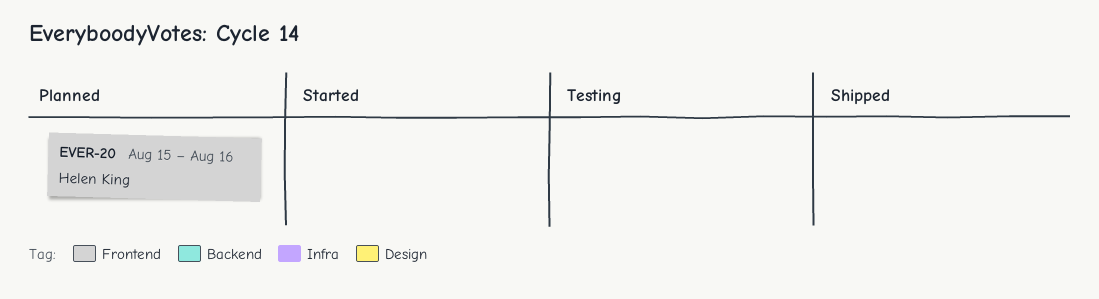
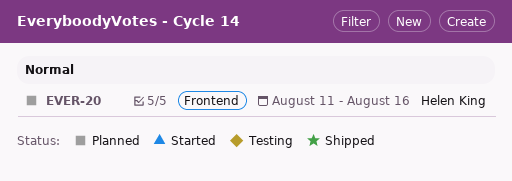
EVER-20, start: Aug 15 -> Aug 11

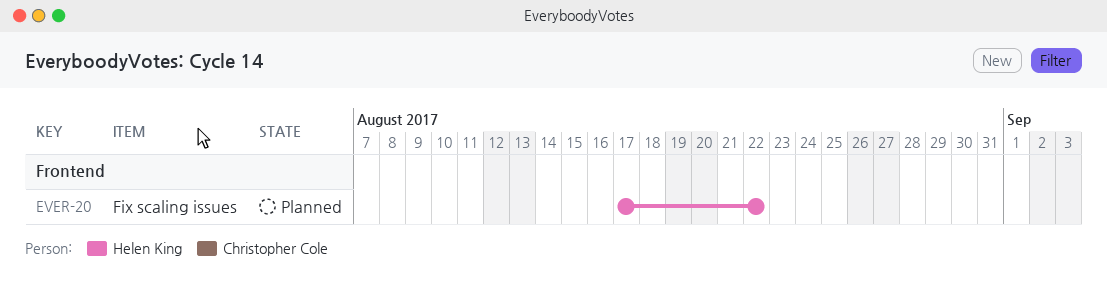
EVER-20, start: Aug 11 -> Aug 17
EVER-20, due: Aug 16 -> Aug 22

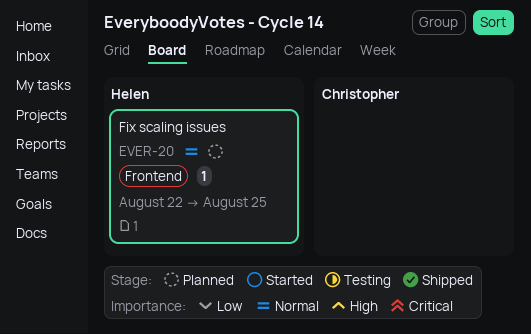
EVER-20, start: Aug 17 -> Aug 22
EVER-20, due: Aug 22 -> Aug 25

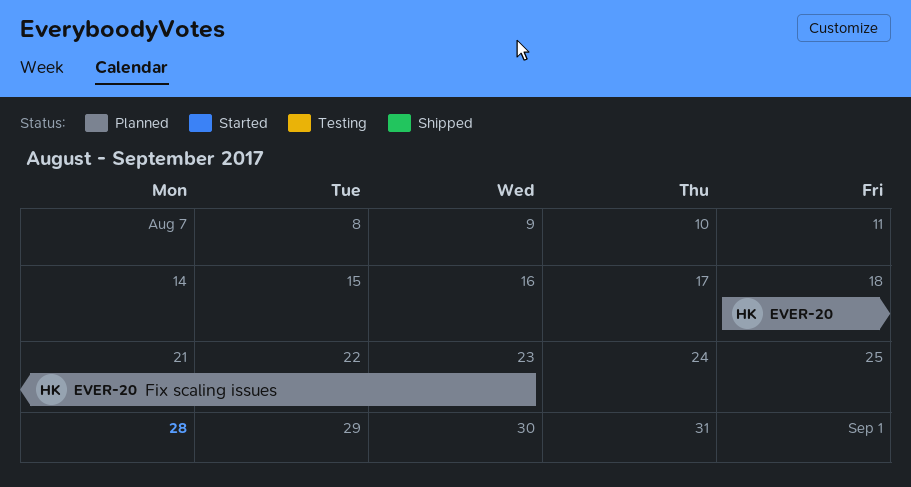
EVER-20, start: Aug 22 -> Aug 18
EVER-20, due: Aug 25 -> Aug 23

